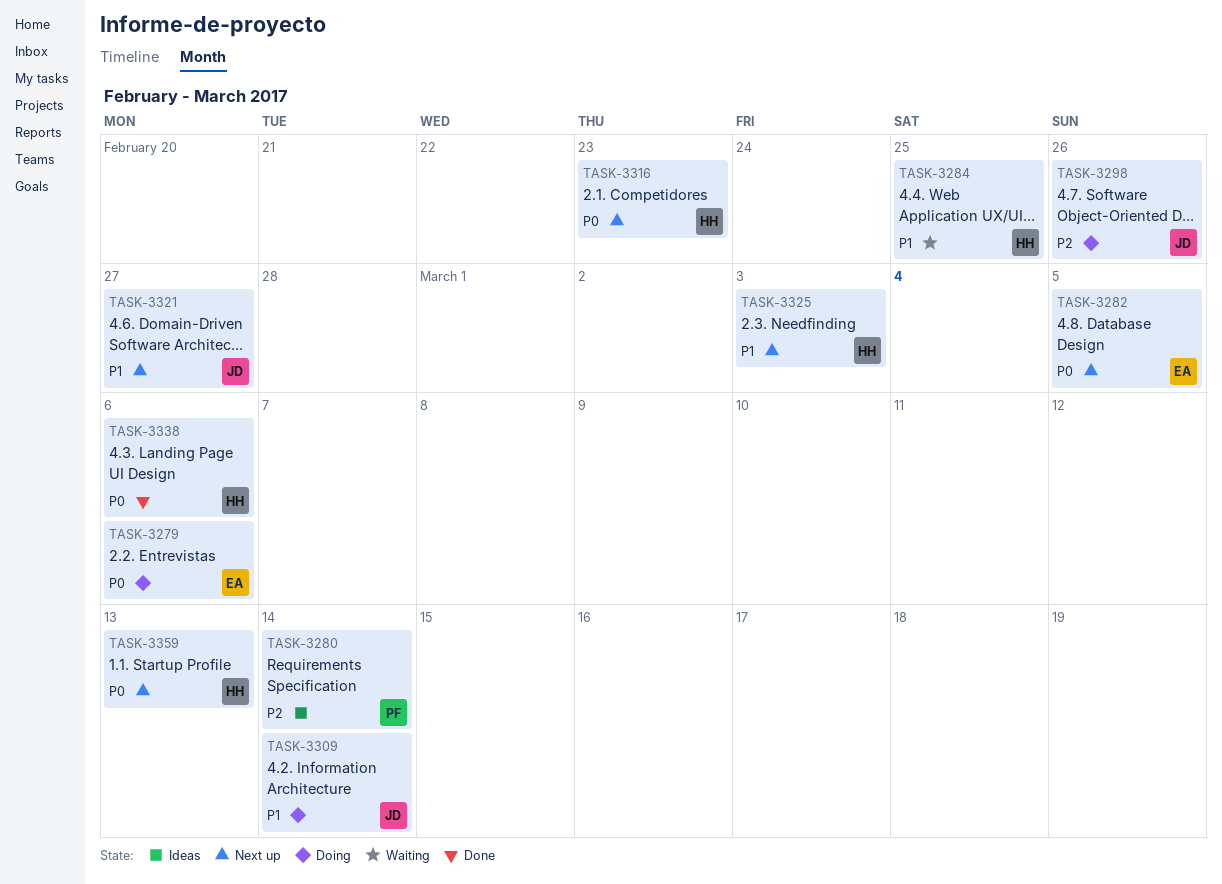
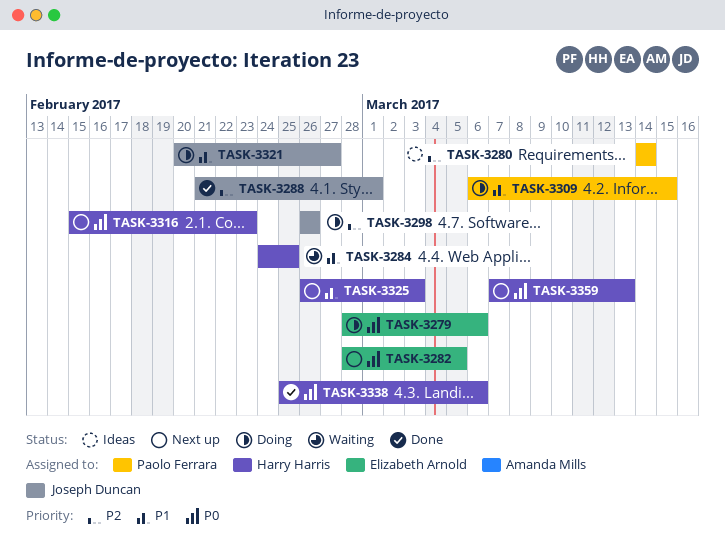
TASK-3288: none -> present
TASK-3309, owner: Joseph Duncan -> Paolo Ferrara
TASK-3309, due: Mar 14 -> Mar 15
TASK-3321, status: Next up -> Doing

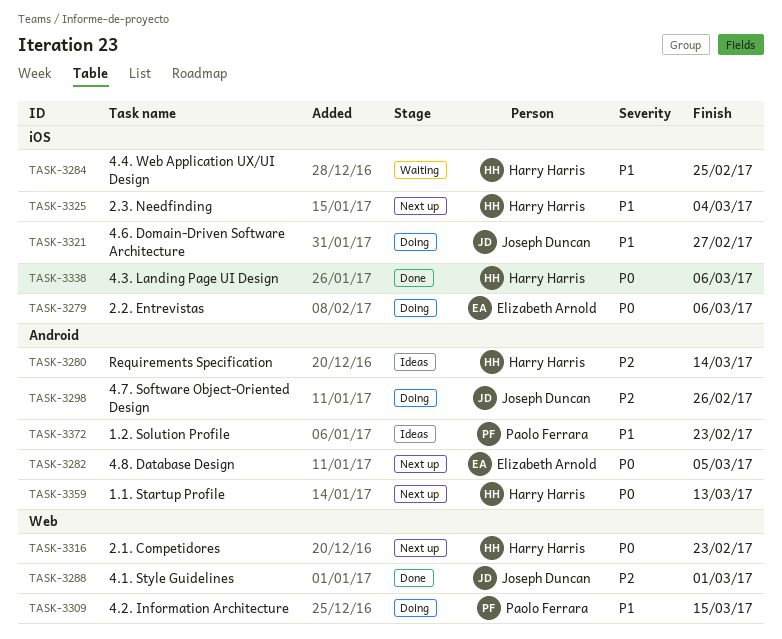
TASK-3280, owner: Paolo Ferrara -> Harry Harris
TASK-3325, due: Mar 3 -> Mar 4
TASK-3372: none -> present

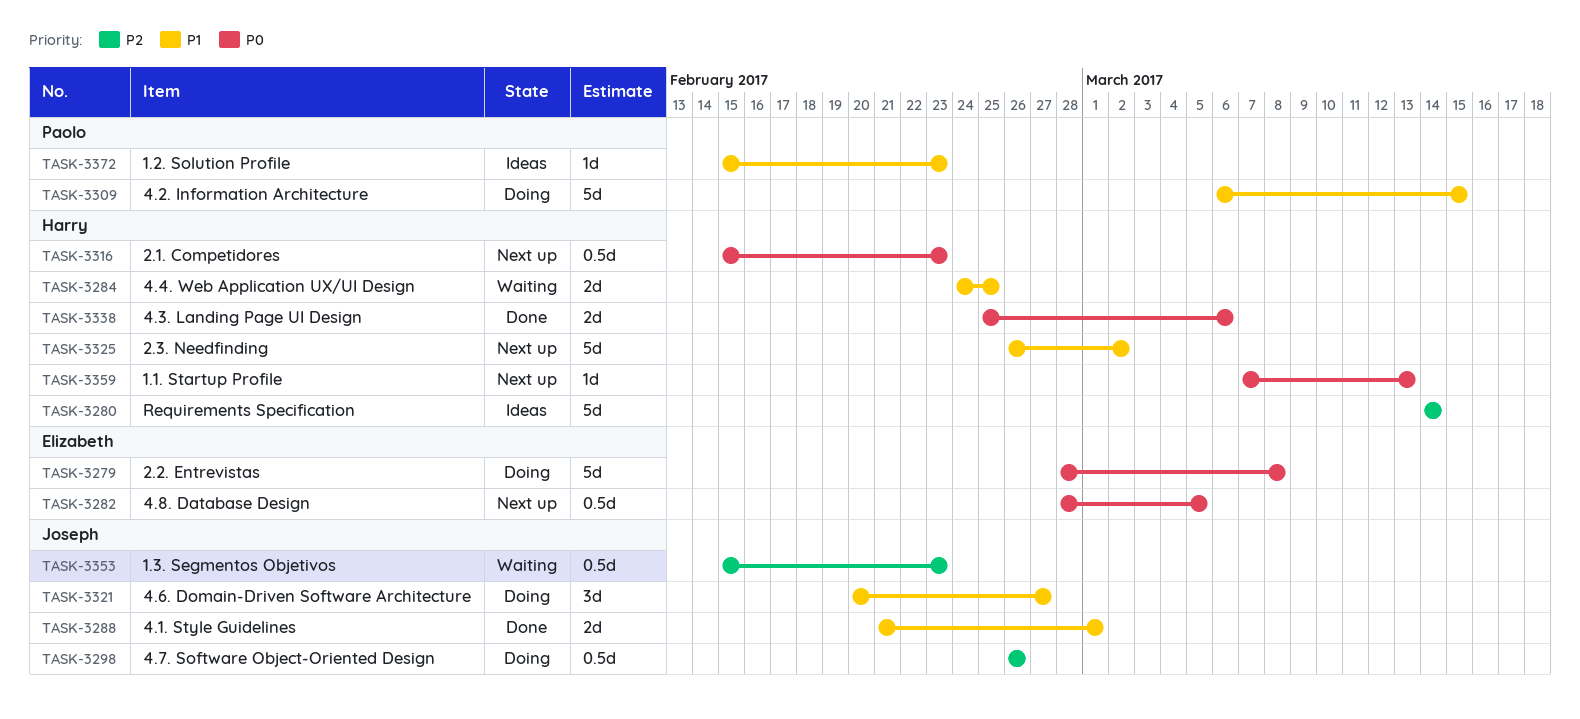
TASK-3279, due: Mar 6 -> Mar 8
TASK-3288, priority: P2 -> P1
TASK-3325, due: Mar 4 -> Mar 2
TASK-3353: none -> present

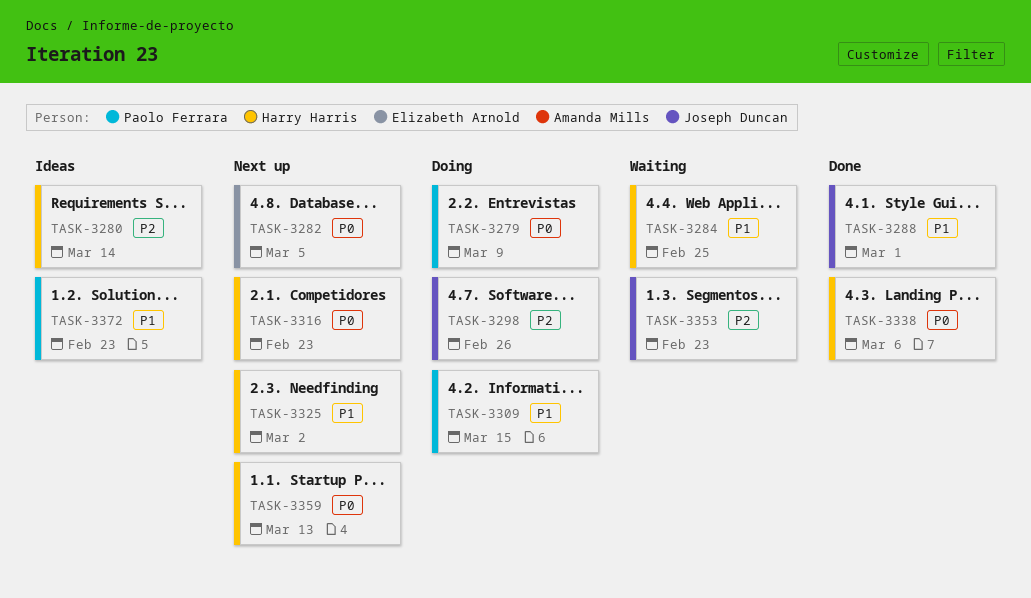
TASK-3279, owner: Elizabeth Arnold -> Paolo Ferrara
TASK-3279, due: Mar 8 -> Mar 9
TASK-3321: present -> none

